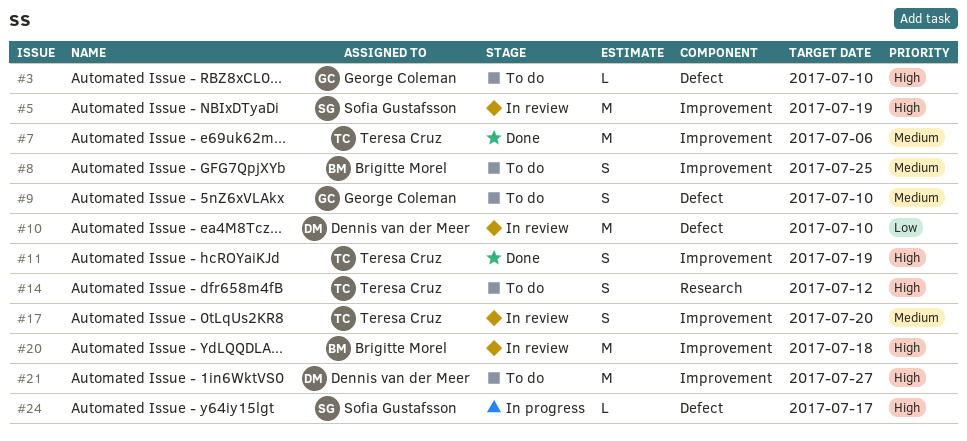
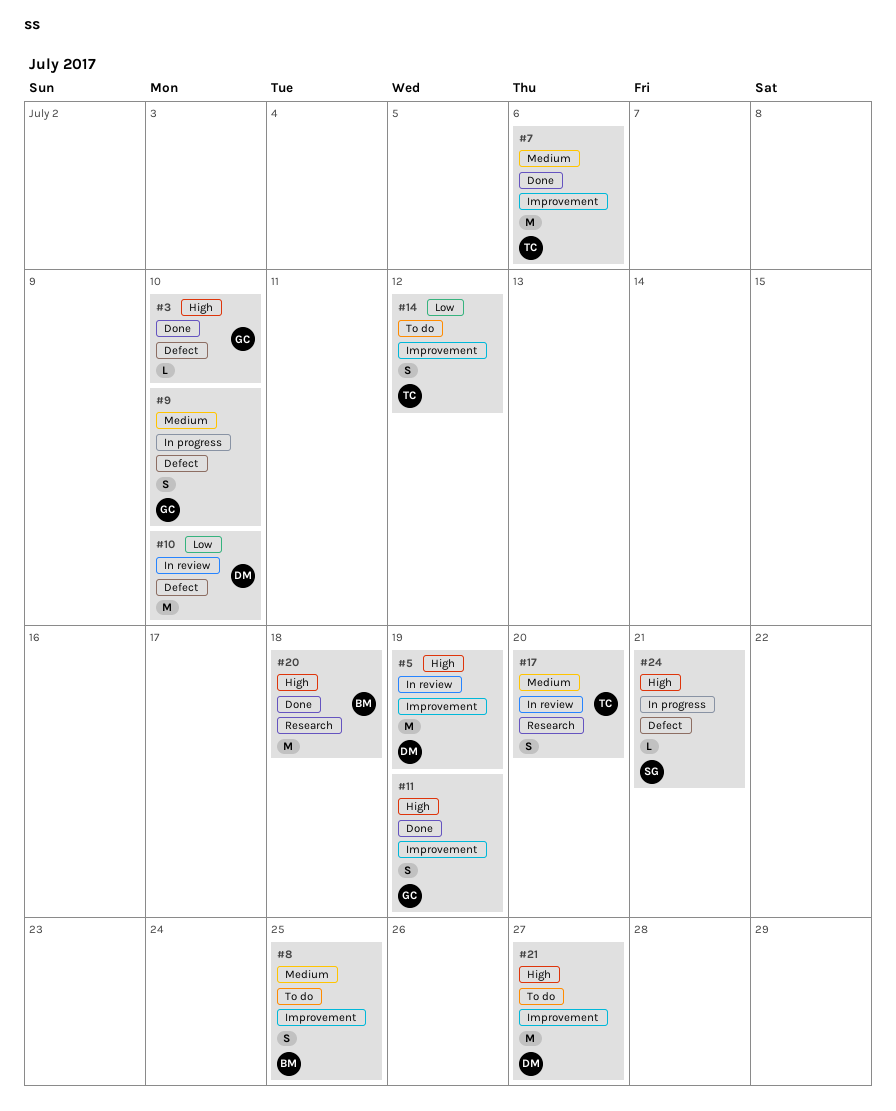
#3, status: To do -> Done
#5, owner: Sofia Gustafsson -> Dennis van der Meer
#9, status: To do -> In progress
#11, owner: Teresa Cruz -> George Coleman
#14, priority: High -> Low
#14, label: Research -> Improvement
#17, label: Improvement -> Research
#20, status: In review -> Done
#20, label: Improvement -> Research
#24, due: Jul 17 -> Jul 21

